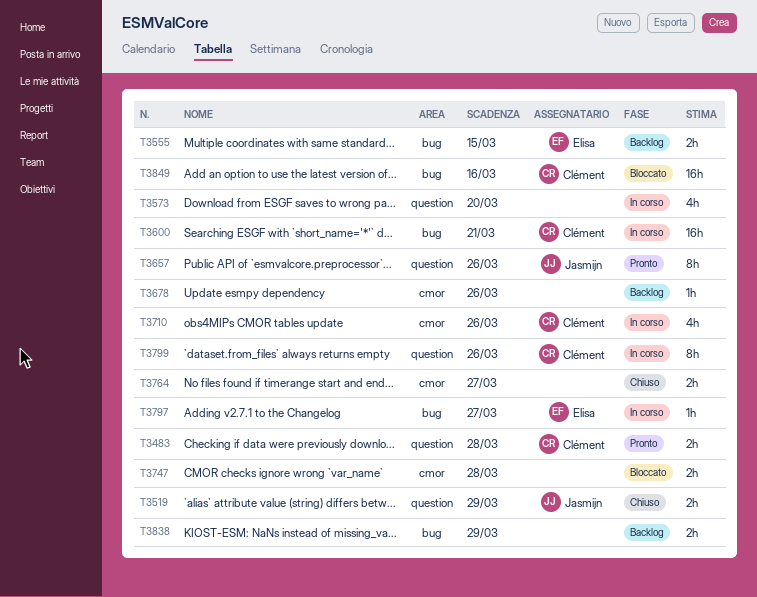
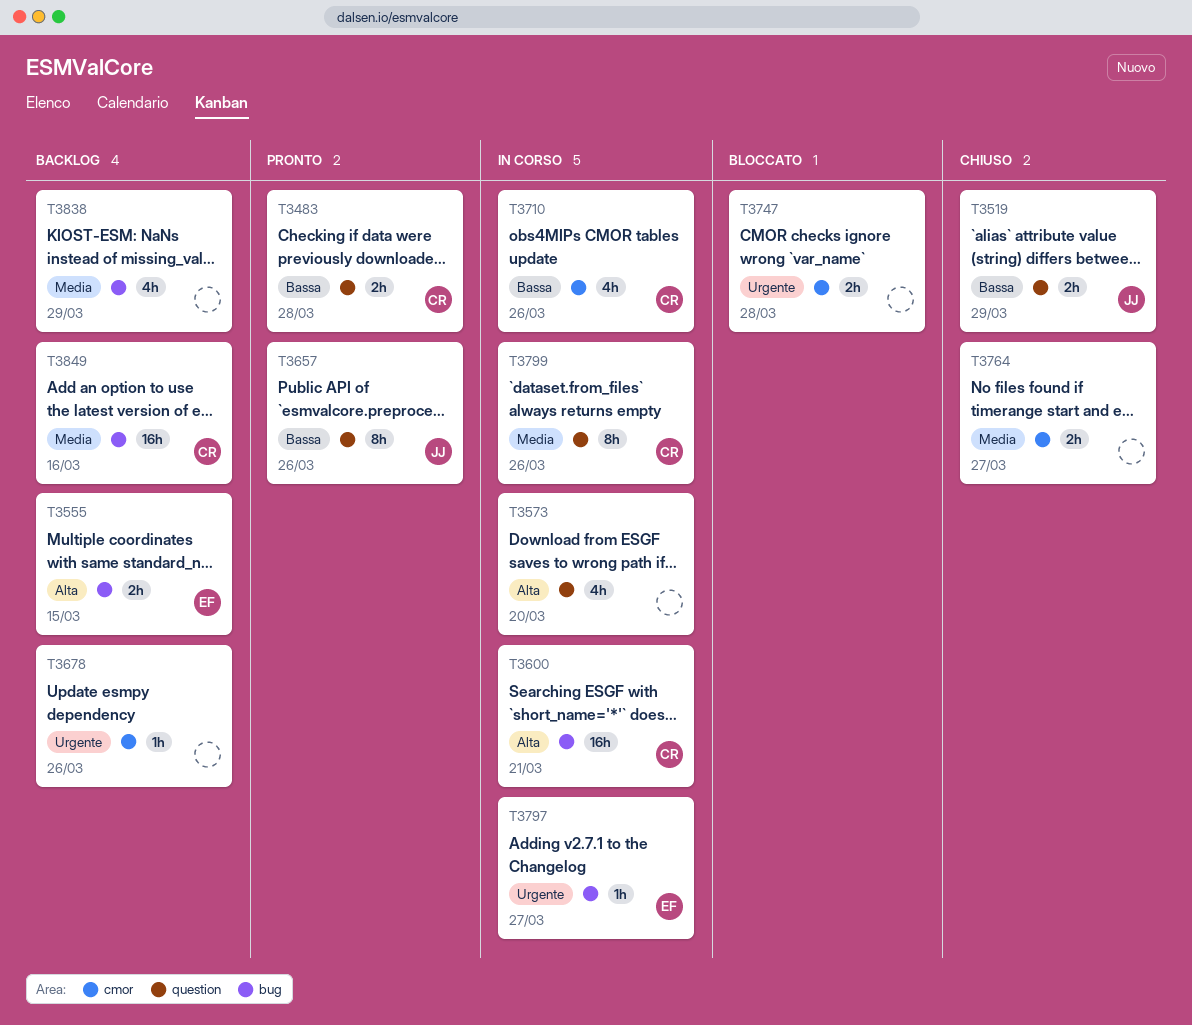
T3838, estimate: 2h -> 4h
T3849, status: Bloccato -> Backlog

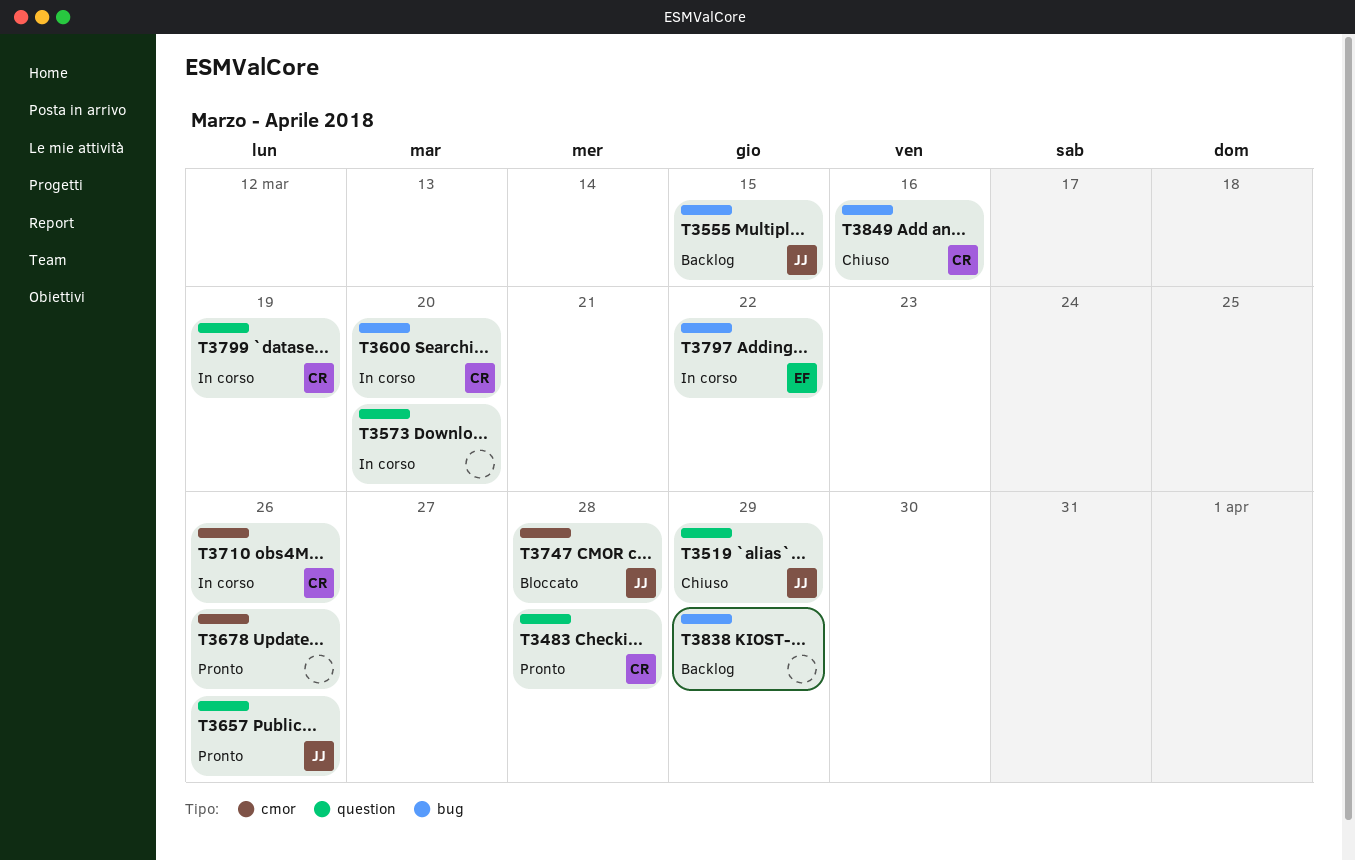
T3555, owner: EF -> JJ
T3600, due: Mar 21 -> Mar 20
T3678, status: Backlog -> Pronto
T3747, owner: none -> JJ
T3764: present -> none
T3797, due: Mar 27 -> Mar 22
T3799, due: Mar 26 -> Mar 19
T3849, status: Backlog -> Chiuso

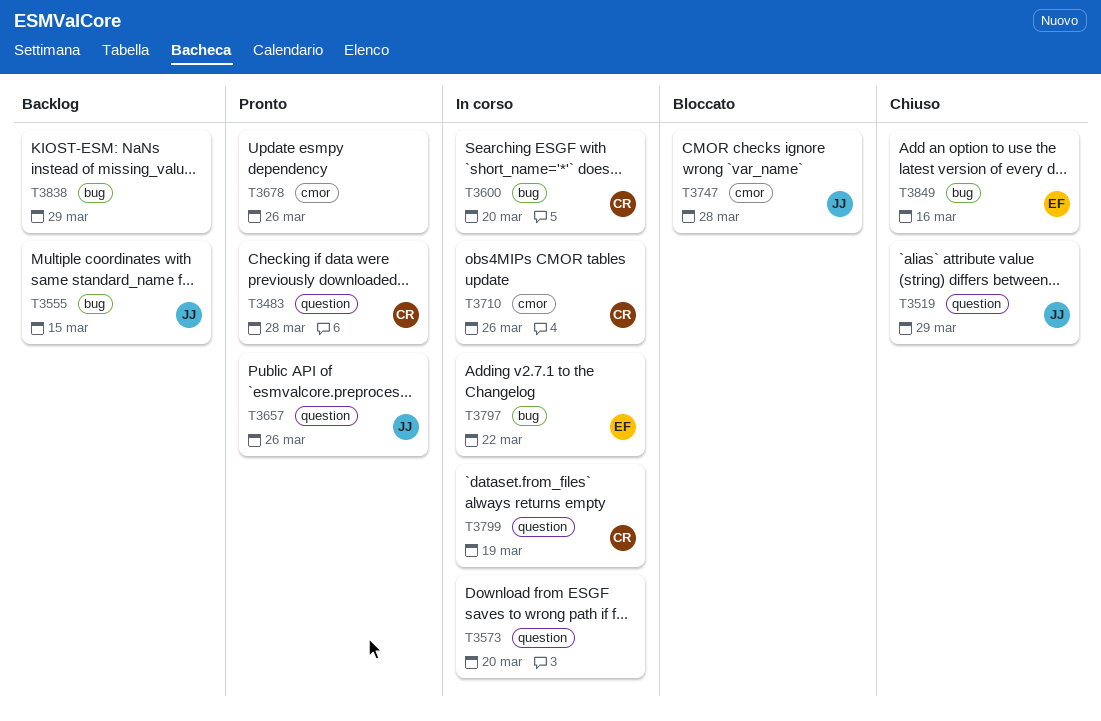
T3849, owner: CR -> EF

